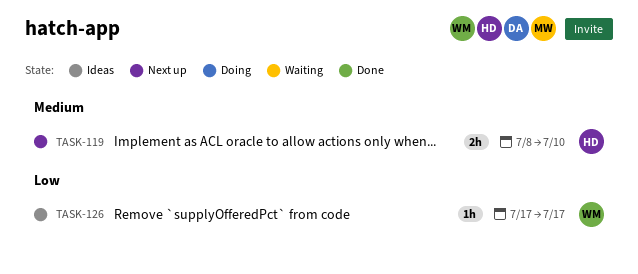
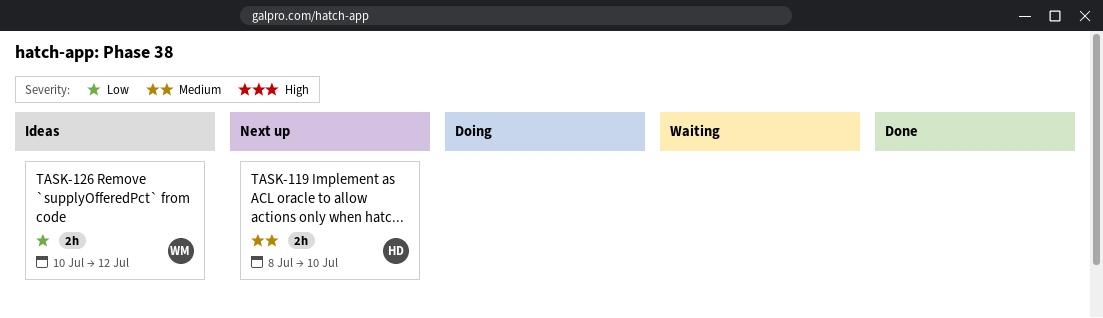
TASK-126, estimate: 1h -> 2h
TASK-126, start: Jul 17 -> Jul 10
TASK-126, due: Jul 17 -> Jul 12

